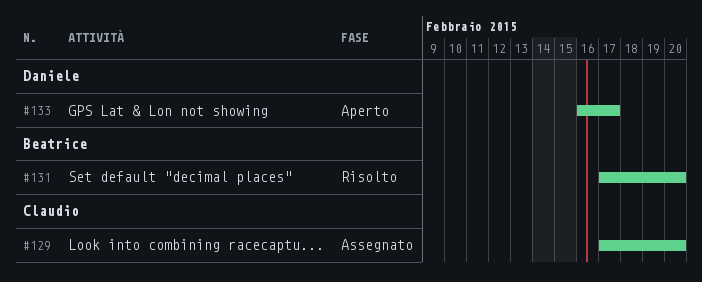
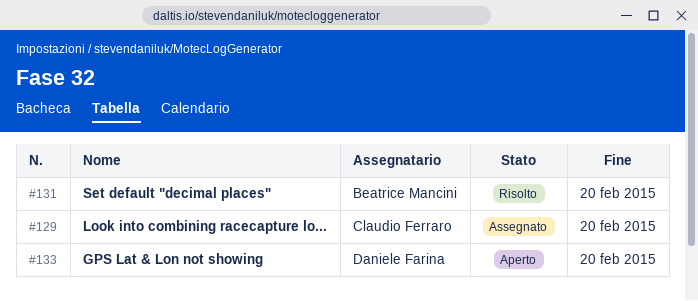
#133, due: Feb 17 -> Feb 20

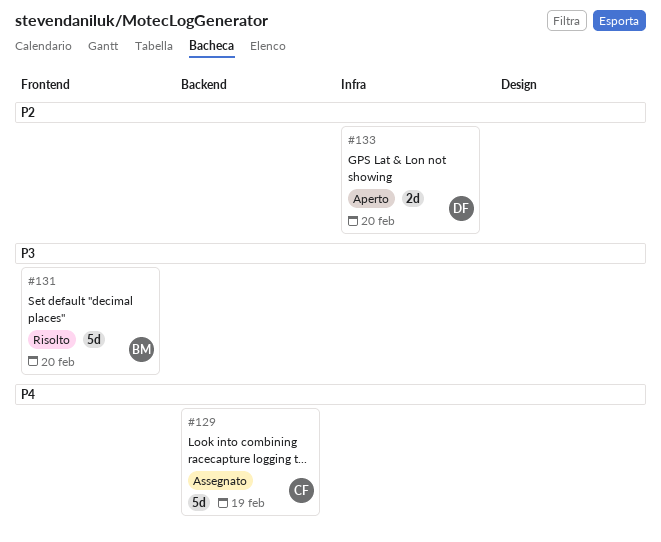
#129, due: Feb 20 -> Feb 19

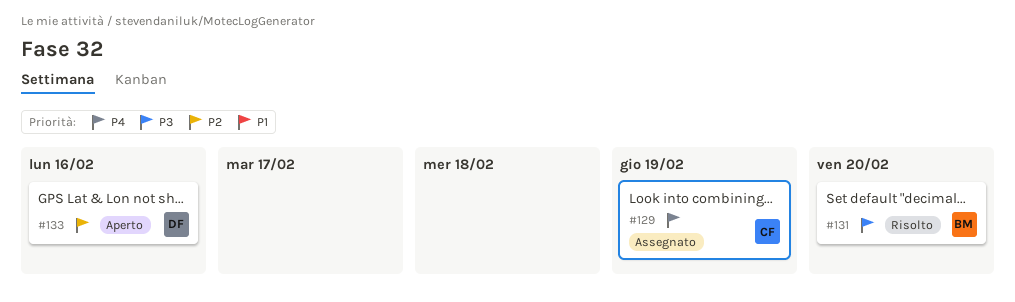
#133, due: Feb 20 -> Feb 16

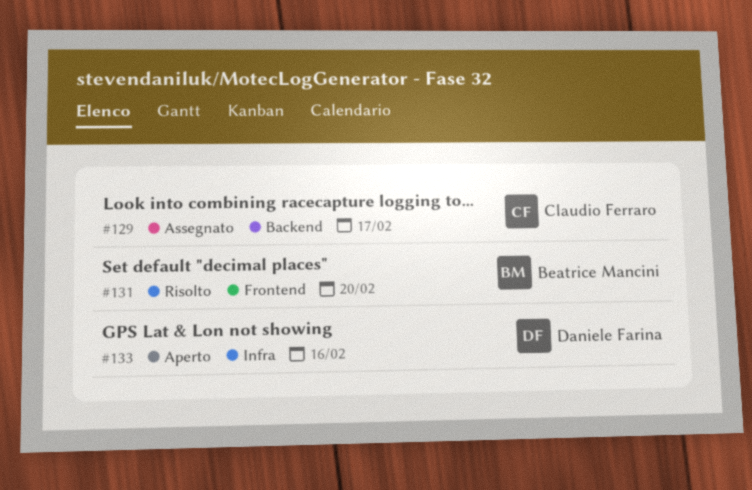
#129, due: Feb 19 -> Feb 17

